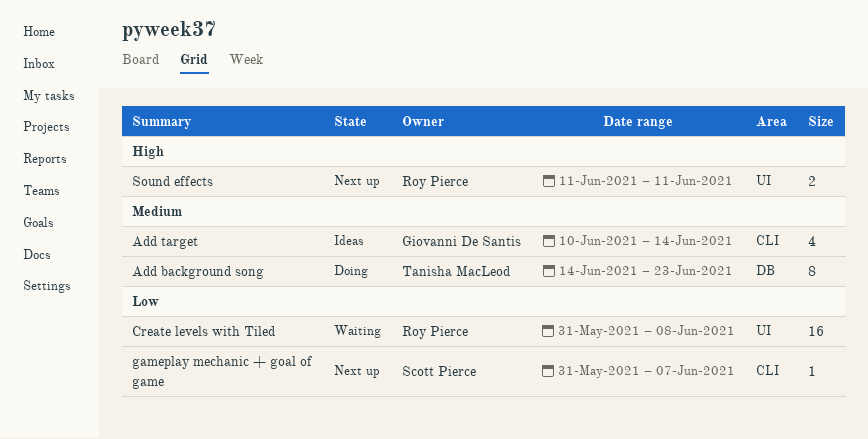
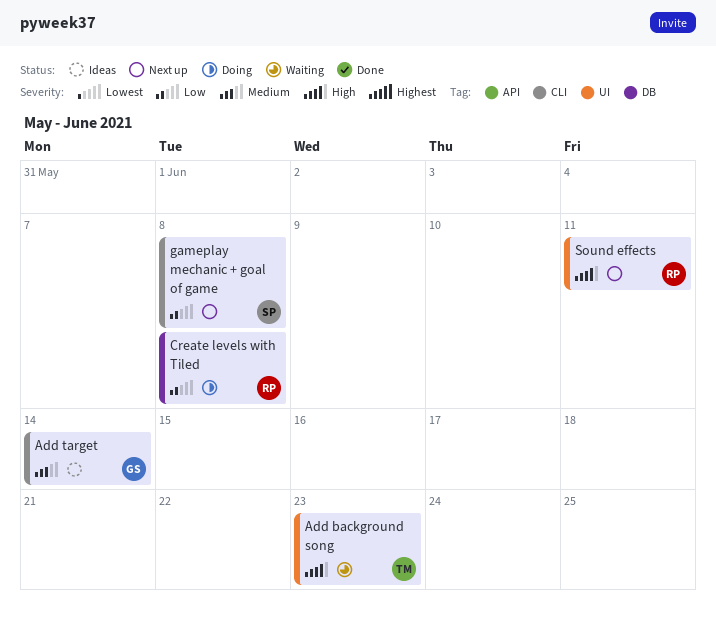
Add background song, status: Doing -> Waiting
Add background song, priority: Medium -> High
Add background song, label: DB -> UI
Create levels with Tiled, status: Waiting -> Doing
Create levels with Tiled, label: UI -> DB
gameplay mechanic + goal of game, due: Jun 7 -> Jun 8

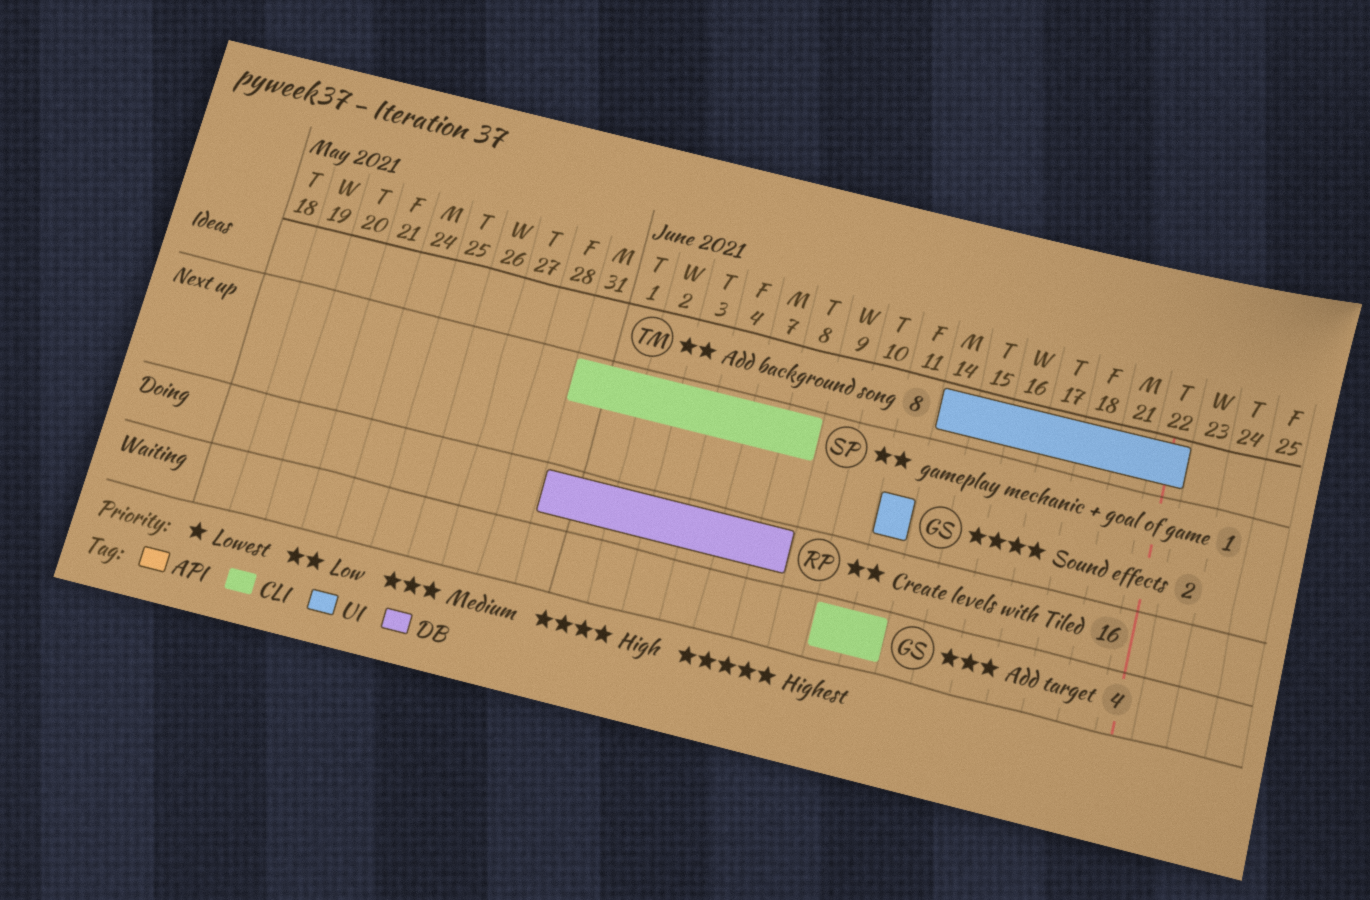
Add background song, status: Waiting -> Ideas
Add background song, priority: High -> Low
Add background song, due: Jun 23 -> Jun 22
Add target, status: Ideas -> Waiting
Add target, due: Jun 14 -> Jun 11
Sound effects, owner: RP -> GS

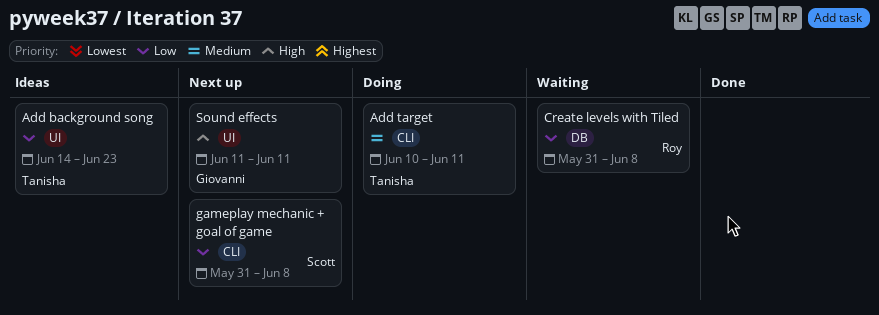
Add background song, due: Jun 22 -> Jun 23
Add target, status: Waiting -> Doing
Add target, owner: Giovanni -> Tanisha
Create levels with Tiled, status: Doing -> Waiting

